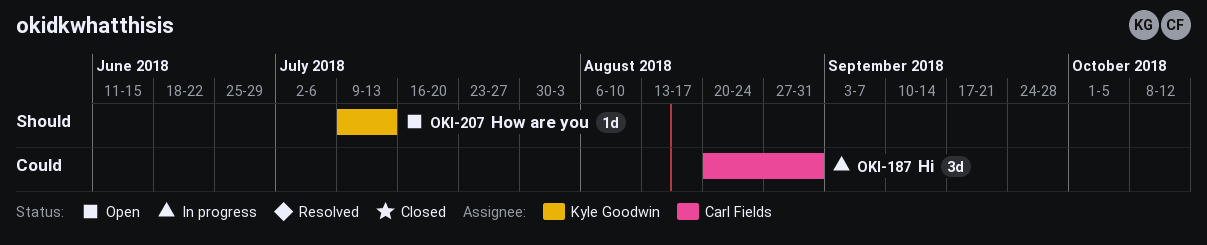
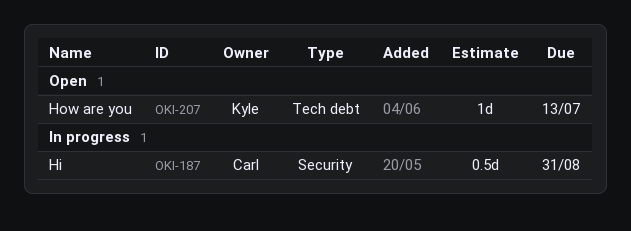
OKI-187, estimate: 3d -> 0.5d

